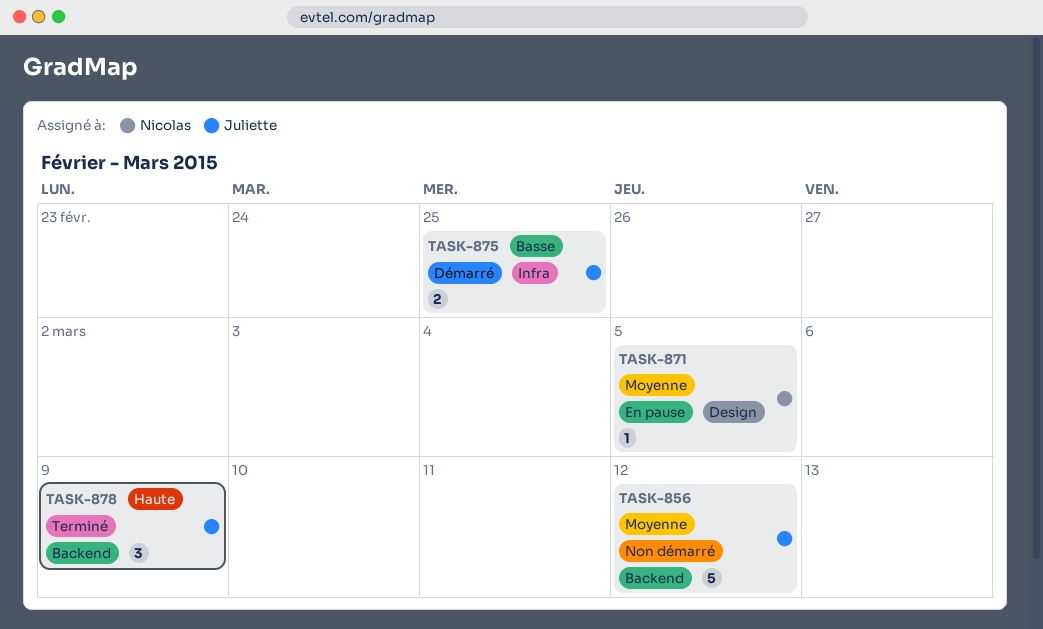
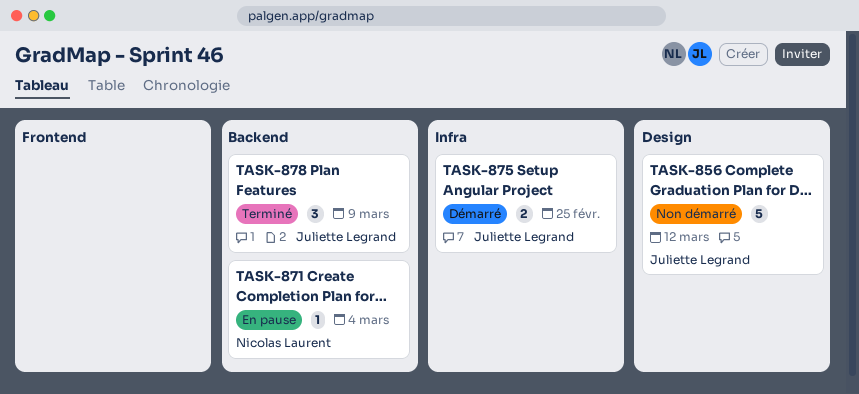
TASK-856, label: Backend -> Design
TASK-871, label: Design -> Backend
TASK-871, due: Mar 5 -> Mar 4

